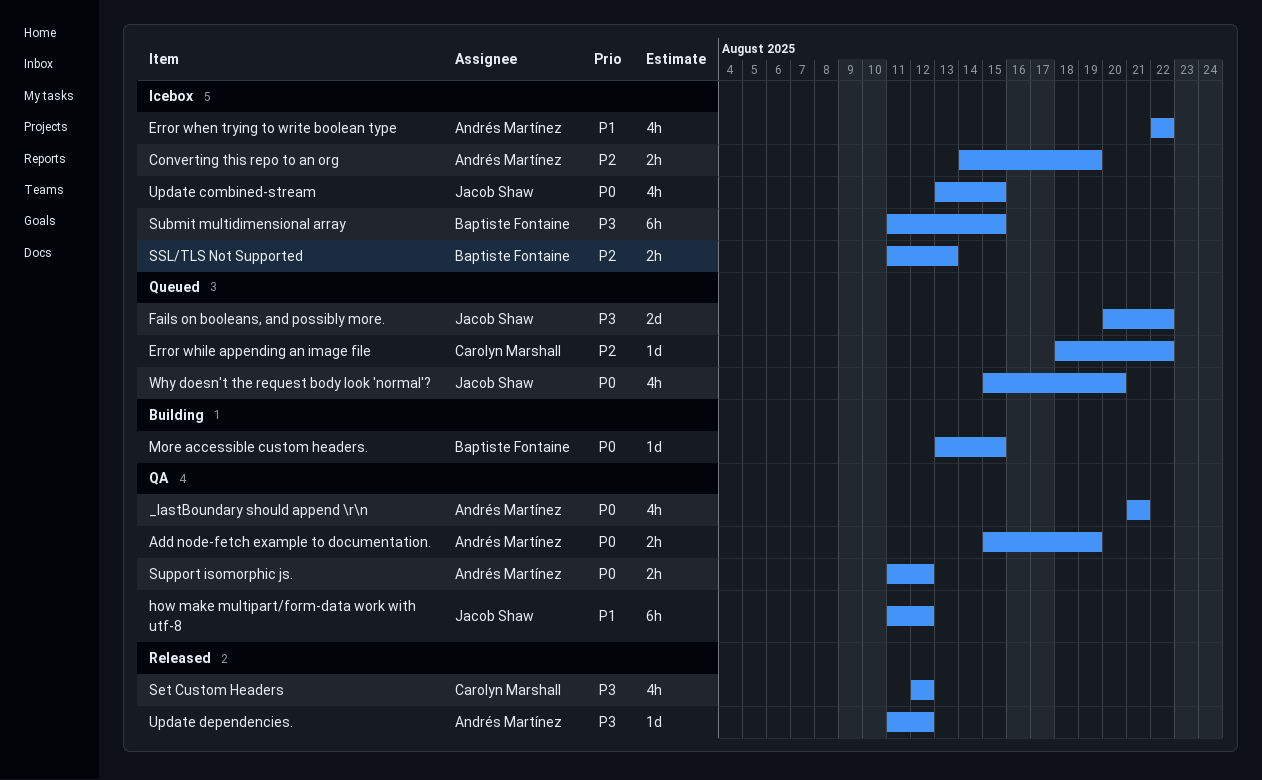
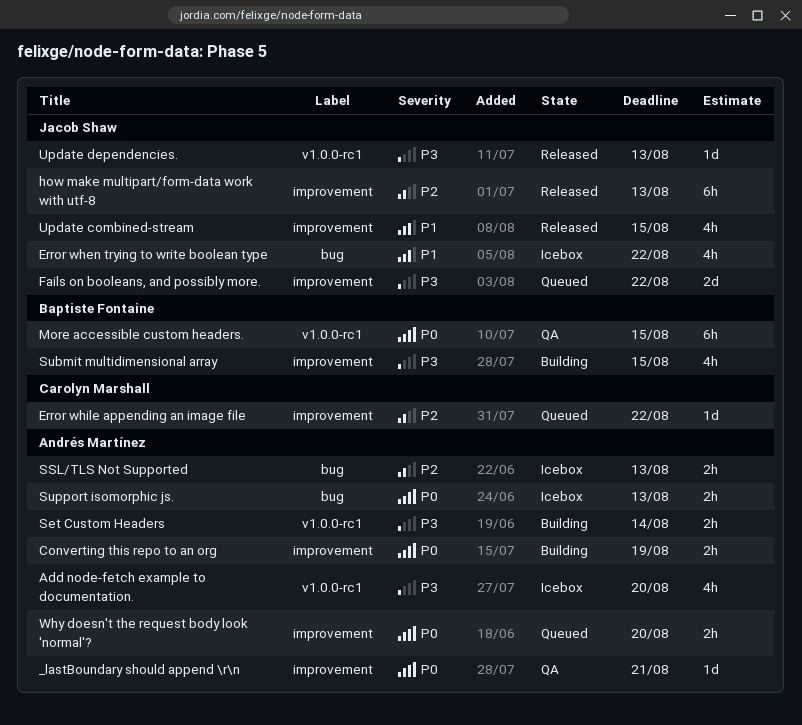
_lastBoundary should append \r\n, estimate: 4h -> 1d
Add node-fetch example to documentation., status: QA -> Icebox
Add node-fetch example to documentation., priority: P0 -> P3
Add node-fetch example to documentation., estimate: 2h -> 4h
Add node-fetch example to documentation., due: Aug 19 -> Aug 20
Converting this repo to an org, status: Icebox -> Building
Converting this repo to an org, priority: P2 -> P0
Error when trying to write boolean type, owner: Andrés Martínez -> Jacob Shaw
how make multipart/form-data work with utf-8, status: QA -> Released
how make multipart/form-data work with utf-8, priority: P1 -> P2
how make multipart/form-data work with utf-8, due: Aug 12 -> Aug 13
More accessible custom headers., status: Building -> QA
More accessible custom headers., estimate: 1d -> 6h
Set Custom Headers, status: Released -> Building
Set Custom Headers, owner: Carolyn Marshall -> Andrés Martínez
Set Custom Headers, estimate: 4h -> 2h
Set Custom Headers, due: Aug 12 -> Aug 14
SSL/TLS Not Supported, owner: Baptiste Fontaine -> Andrés Martínez
Submit multidimensional array, status: Icebox -> Building
Submit multidimensional array, estimate: 6h -> 4h
Support isomorphic js., status: QA -> Icebox
Support isomorphic js., due: Aug 12 -> Aug 13
Update combined-stream, status: Icebox -> Released
Update combined-stream, priority: P0 -> P1
Update dependencies., owner: Andrés Martínez -> Jacob Shaw
Update dependencies., due: Aug 12 -> Aug 13
Why doesn't the request body look 'normal'?, owner: Jacob Shaw -> Andrés Martínez
Why doesn't the request body look 'normal'?, estimate: 4h -> 2h

